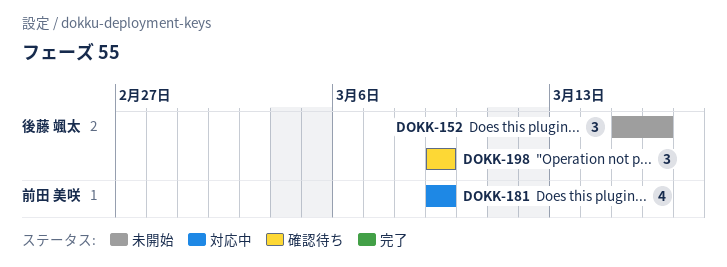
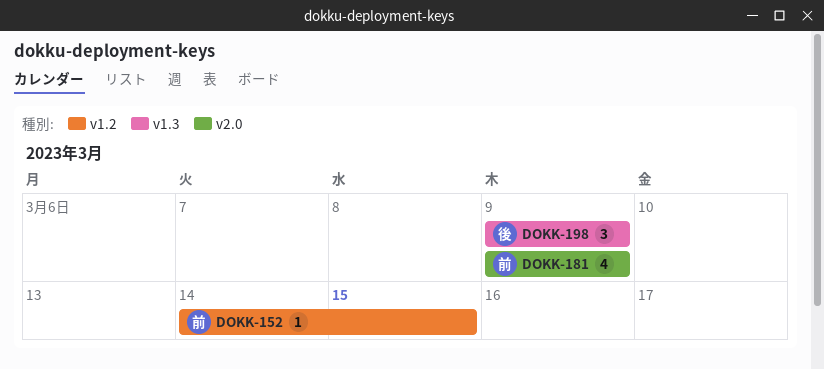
DOKK-152, owner: 後藤 颯太 -> 前田 美咲
DOKK-152, estimate: 3 -> 1
DOKK-152, start: Mar 15 -> Mar 14
DOKK-152, due: Mar 16 -> Mar 15

